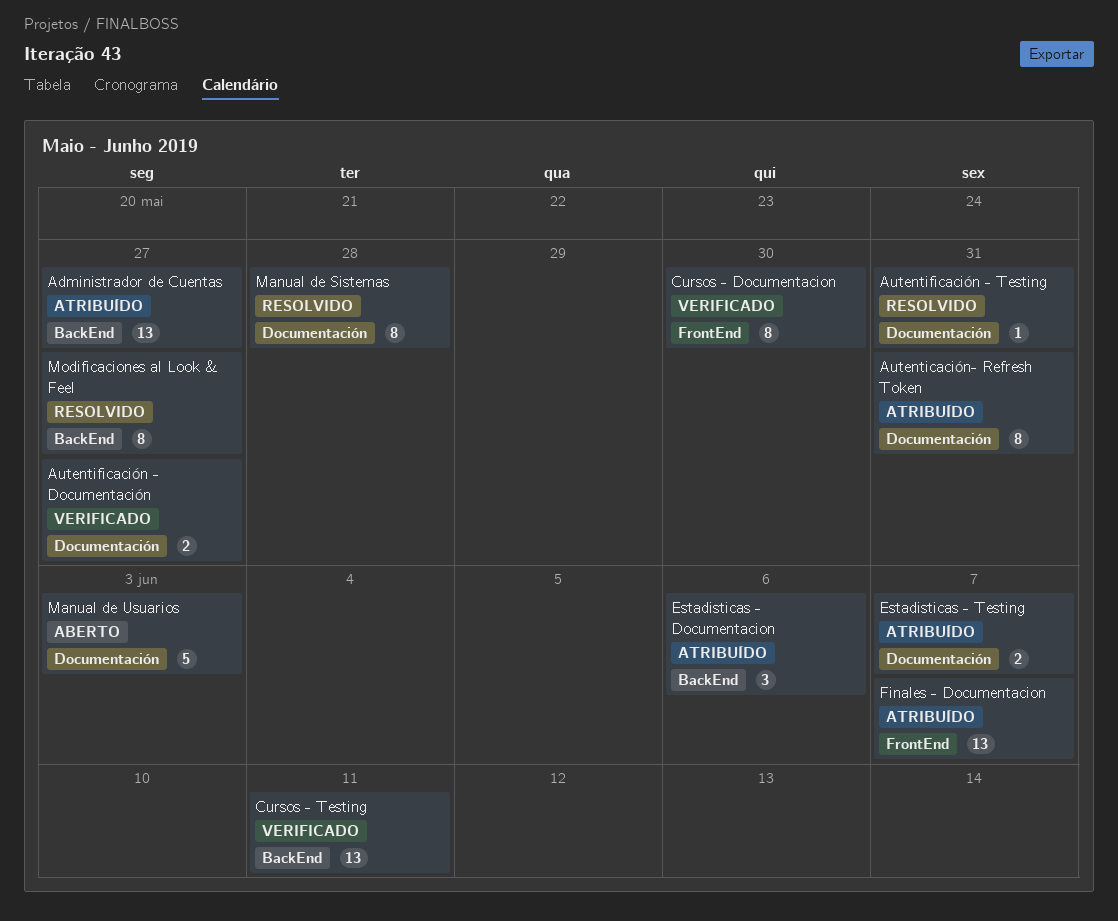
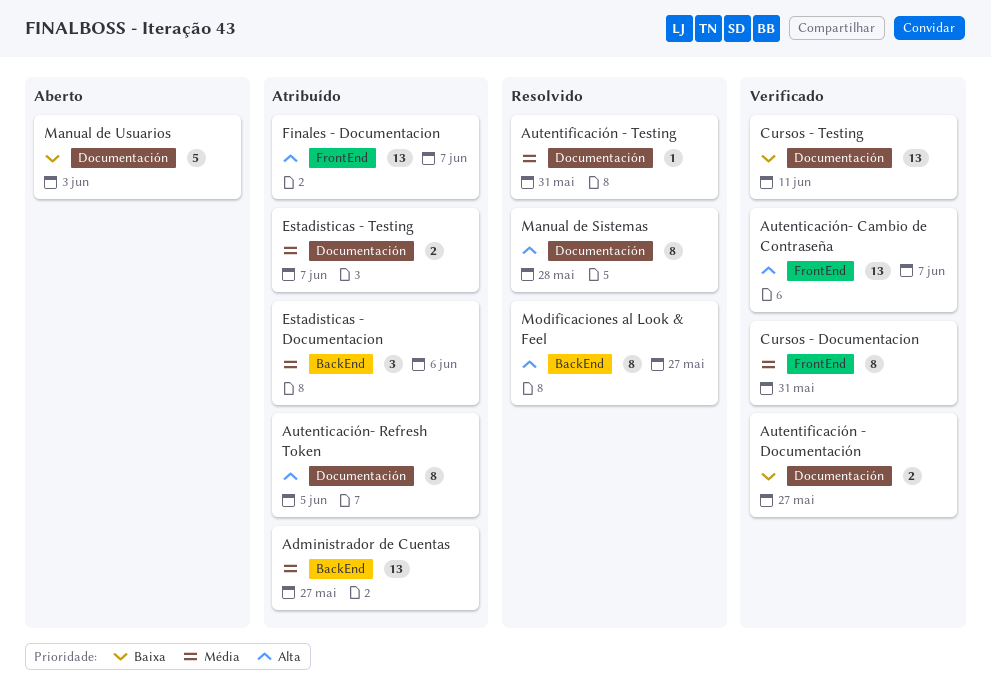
Autenticación- Cambio de Contraseña: none -> present
Autenticación- Refresh Token, due: May 31 -> Jun 5
Cursos - Documentacion, due: May 30 -> May 31
Cursos - Testing, label: BackEnd -> Documentación

